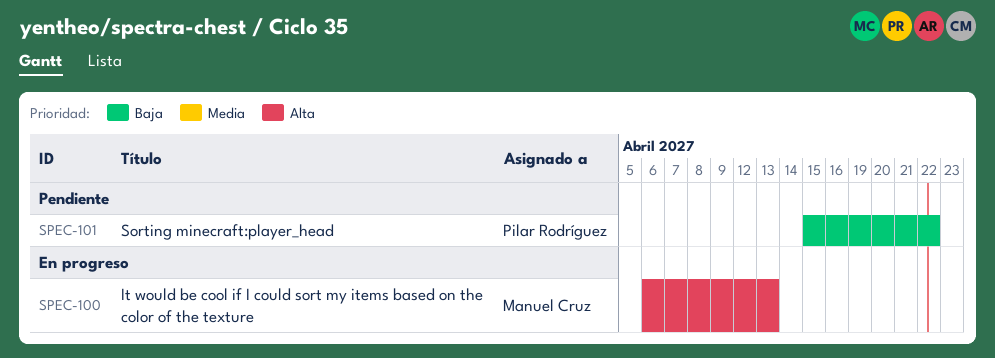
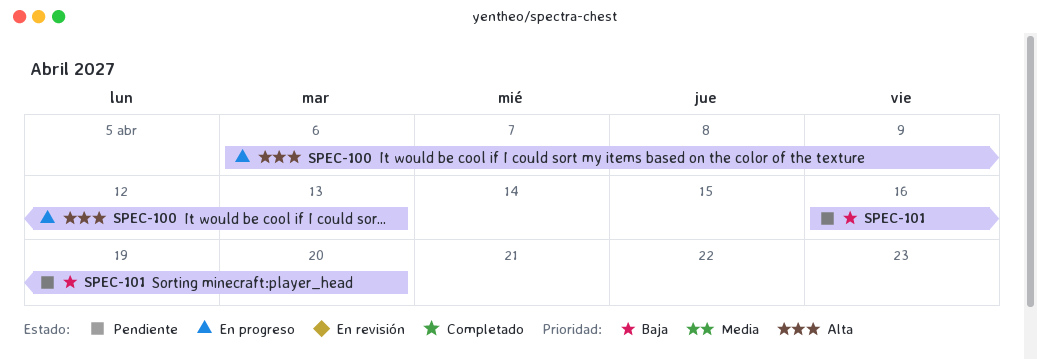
SPEC-101, start: Apr 15 -> Apr 16
SPEC-101, due: Apr 22 -> Apr 20

